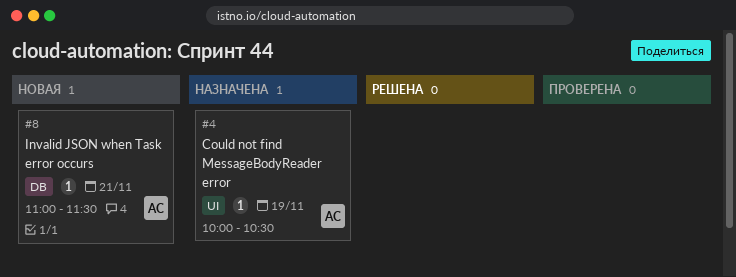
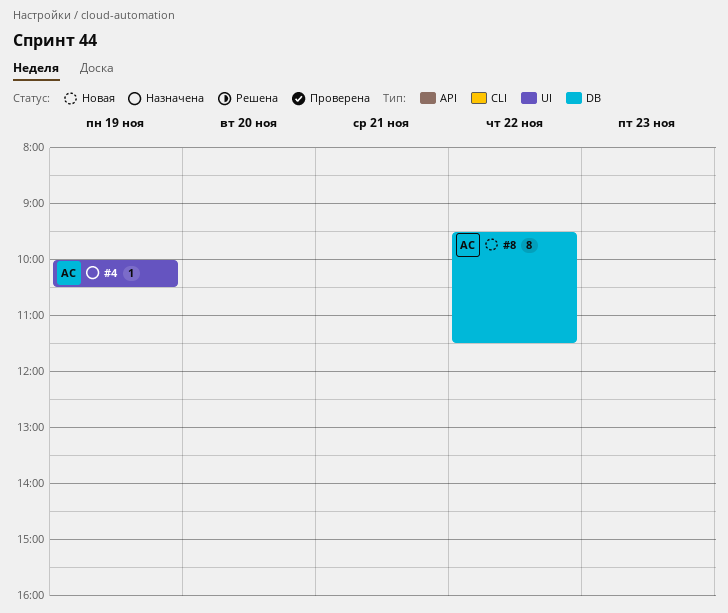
#8, estimate: 1 -> 8
#8, day: Nov 21 -> Nov 22
#8, begins: 11:00 -> 09:30

